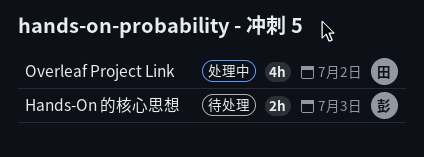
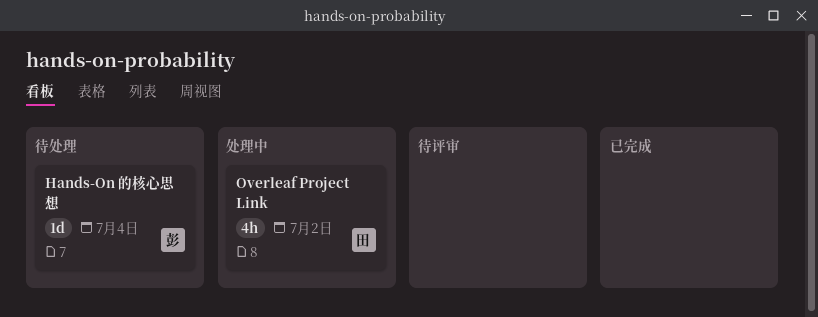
Hands-On 的核心思想, estimate: 2h -> 1d
Hands-On 的核心思想, due: Jul 3 -> Jul 4

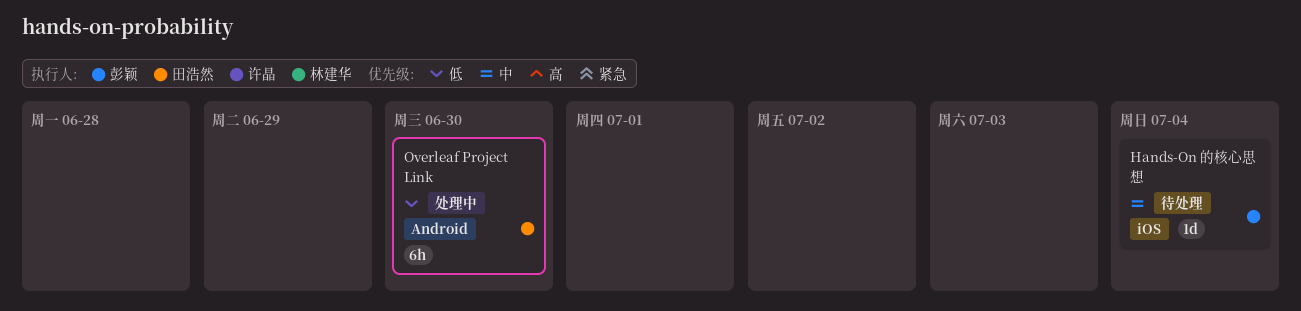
Overleaf Project Link, estimate: 4h -> 6h
Overleaf Project Link, due: Jul 2 -> Jun 30

